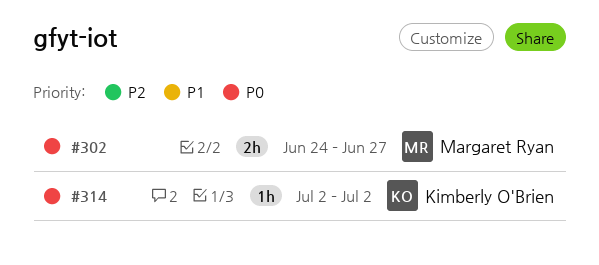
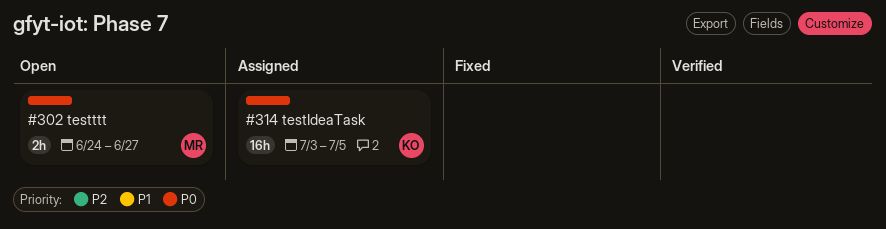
#314, estimate: 1h -> 16h
#314, start: Jul 2 -> Jul 3
#314, due: Jul 2 -> Jul 5

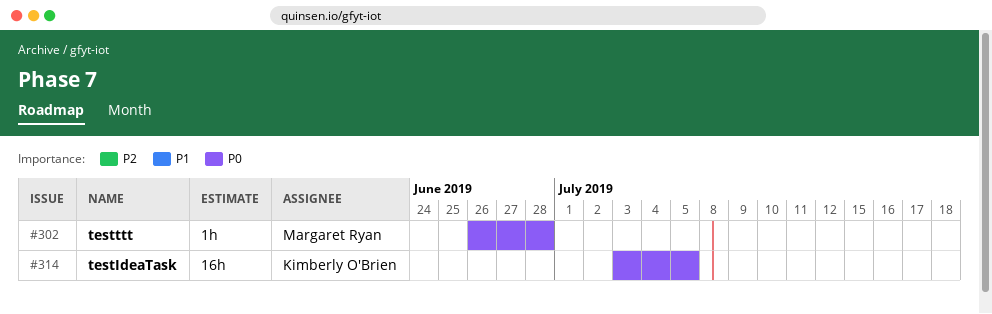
#302, estimate: 2h -> 1h
#302, start: Jun 24 -> Jun 26
#302, due: Jun 27 -> Jun 28

